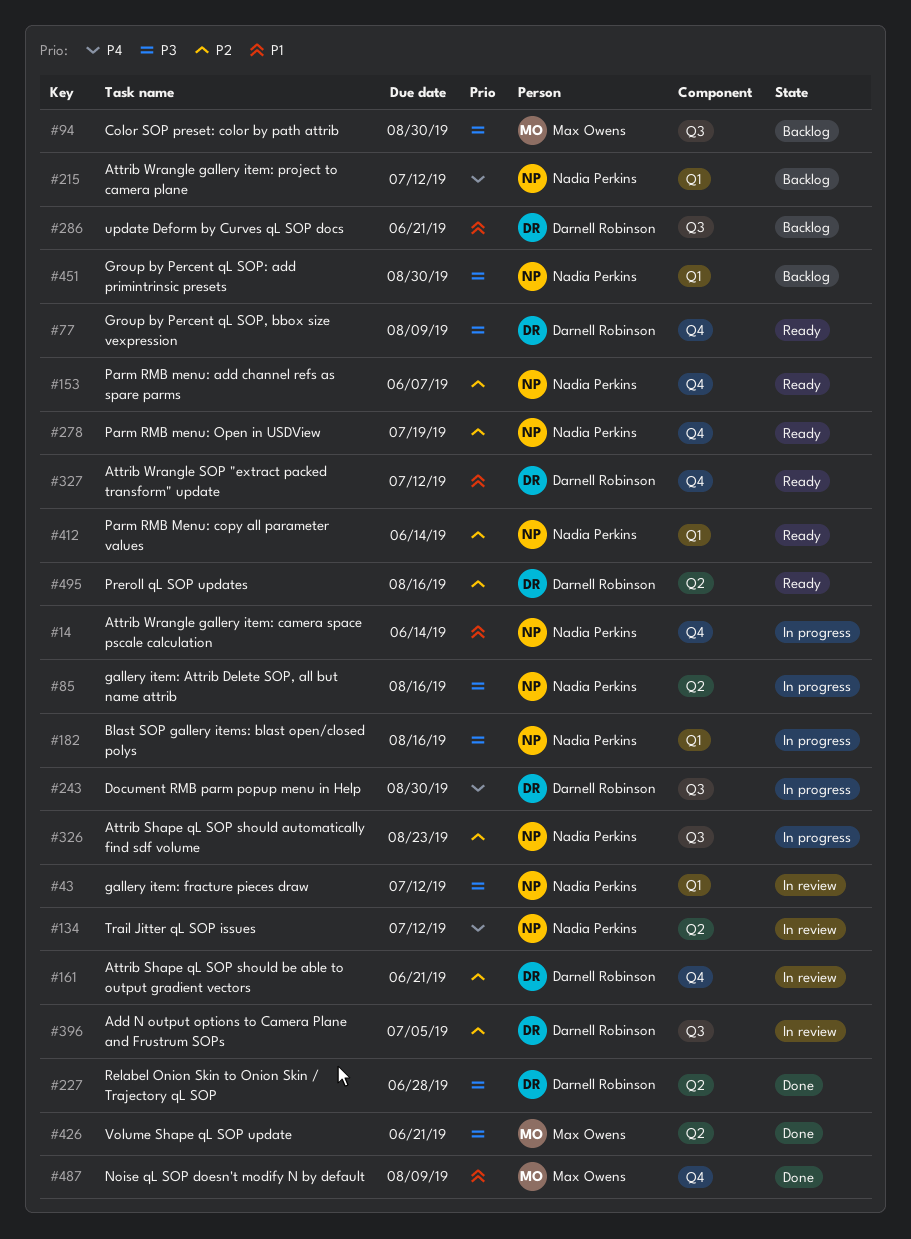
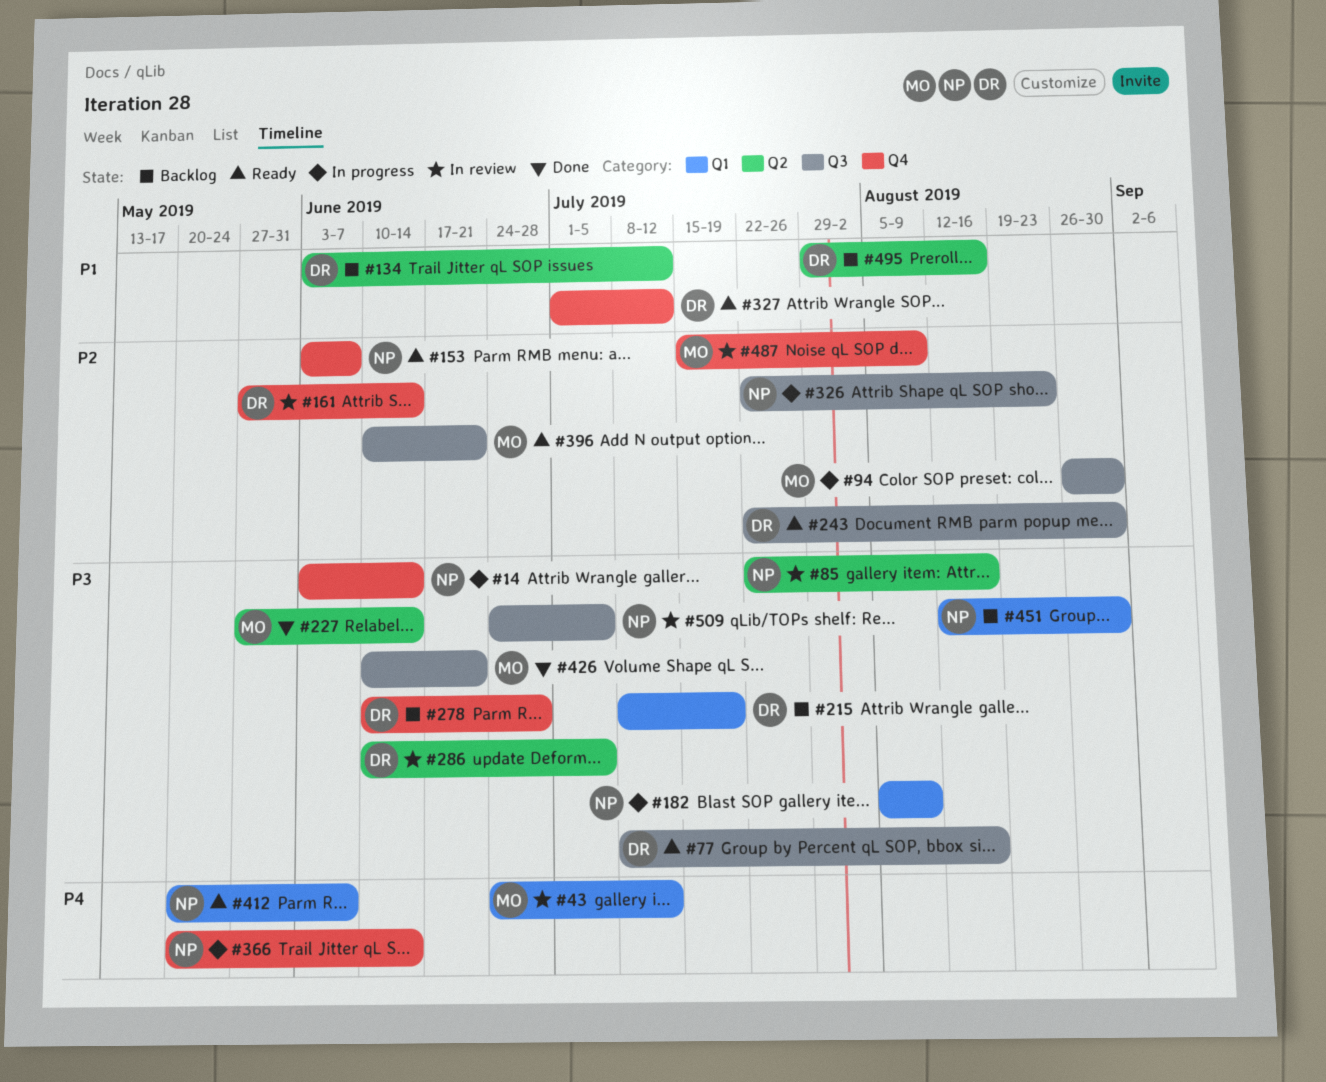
#14, priority: P1 -> P3
#43, owner: Nadia Perkins -> Max Owens
#43, priority: P3 -> P4
#77, label: Q4 -> Q3
#77, due: Aug 9 -> Aug 16
#85, status: In progress -> In review
#94, status: Backlog -> In progress
#94, priority: P3 -> P2
#134, status: In review -> Backlog
#134, owner: Nadia Perkins -> Darnell Robinson
#134, priority: P4 -> P1
#161, due: Jun 21 -> Jun 14
#182, due: Aug 16 -> Aug 9
#215, owner: Nadia Perkins -> Darnell Robinson
#215, priority: P4 -> P3
#215, due: Jul 12 -> Jul 19
#227, owner: Darnell Robinson -> Max Owens
#227, due: Jun 28 -> Jun 14
#243, status: In progress -> Ready
#243, priority: P4 -> P2
#278, status: Ready -> Backlog
#278, owner: Nadia Perkins -> Darnell Robinson
#278, priority: P2 -> P3
#278, due: Jul 19 -> Jun 28
#286, status: Backlog -> In review
#286, priority: P1 -> P3
#286, label: Q3 -> Q2
#286, due: Jun 21 -> Jul 5
#366: none -> present
#396, status: In review -> Ready
#396, owner: Darnell Robinson -> Max Owens
#396, due: Jul 5 -> Jun 21
#412, priority: P2 -> P4
#412, due: Jun 14 -> Jun 7
#426, label: Q2 -> Q3
#487, status: Done -> In review
#487, priority: P1 -> P2
#495, status: Ready -> Backlog
#495, priority: P2 -> P1
#509: none -> present

